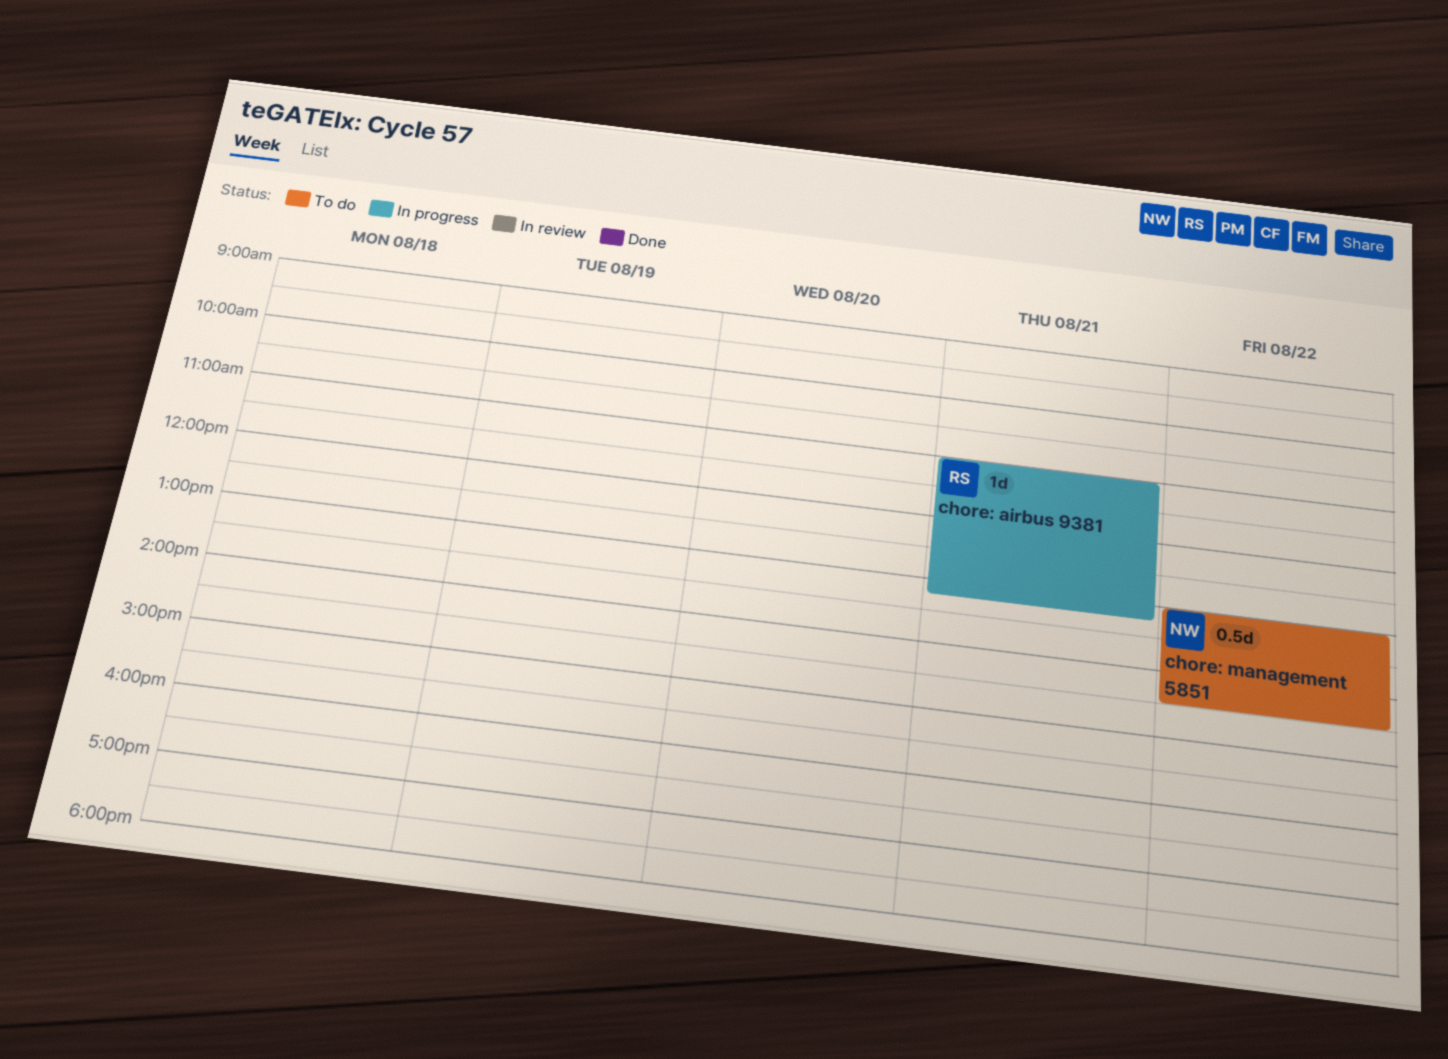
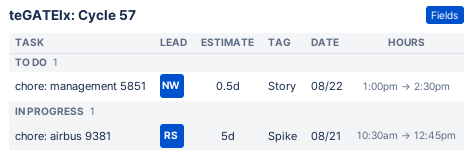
chore: airbus 9381, estimate: 1d -> 5d
chore: airbus 9381, begins: 11:00 -> 10:30
chore: airbus 9381, ends: 13:15 -> 12:45

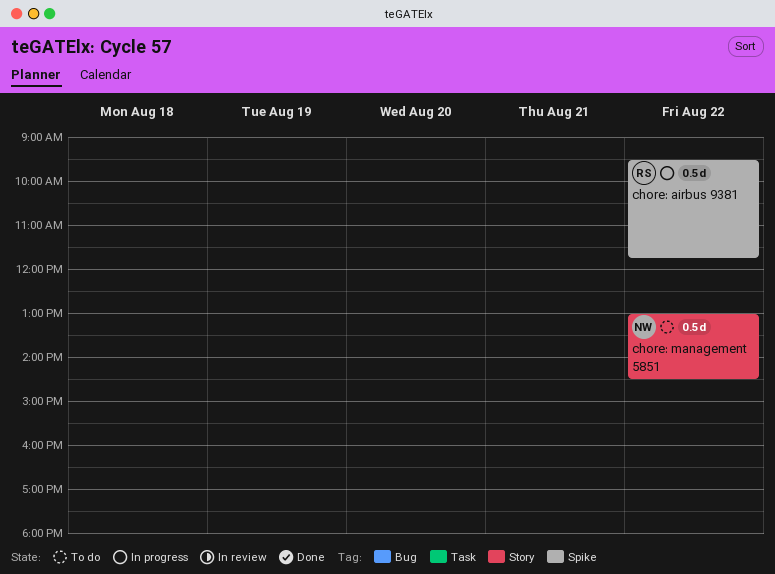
chore: airbus 9381, estimate: 5d -> 0.5d
chore: airbus 9381, day: Aug 21 -> Aug 22
chore: airbus 9381, begins: 10:30 -> 09:30
chore: airbus 9381, ends: 12:45 -> 11:45

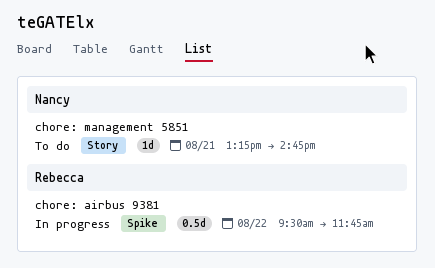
chore: management 5851, estimate: 0.5d -> 1d
chore: management 5851, day: Aug 22 -> Aug 21
chore: management 5851, begins: 13:00 -> 13:15
chore: management 5851, ends: 14:30 -> 14:45

